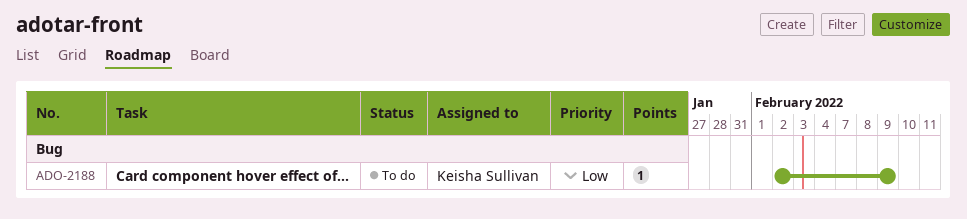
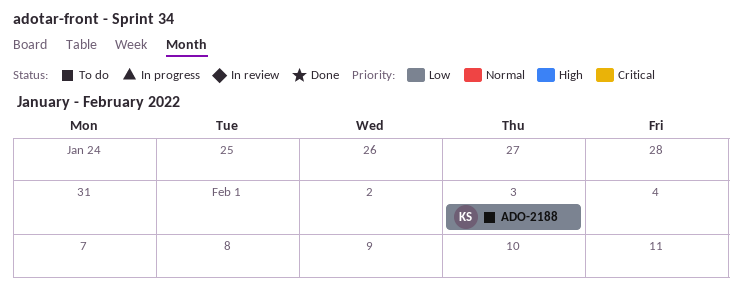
ADO-2188, start: Feb 2 -> Feb 3
ADO-2188, due: Feb 9 -> Feb 3

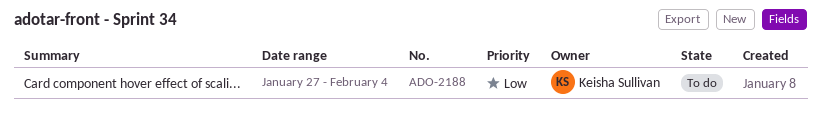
ADO-2188, start: Feb 3 -> Jan 27
ADO-2188, due: Feb 3 -> Feb 4

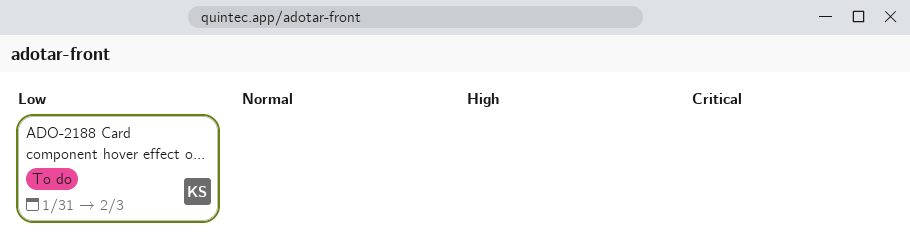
ADO-2188, start: Jan 27 -> Jan 31
ADO-2188, due: Feb 4 -> Feb 3

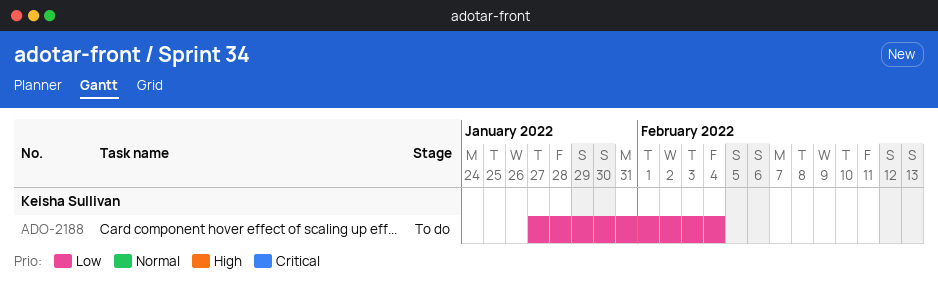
ADO-2188, start: Jan 31 -> Jan 27
ADO-2188, due: Feb 3 -> Feb 4

